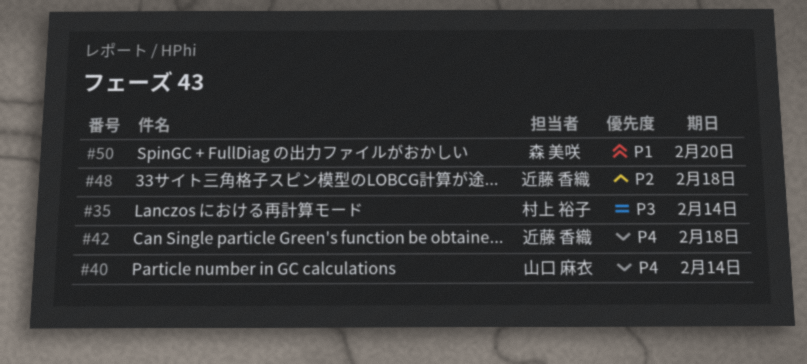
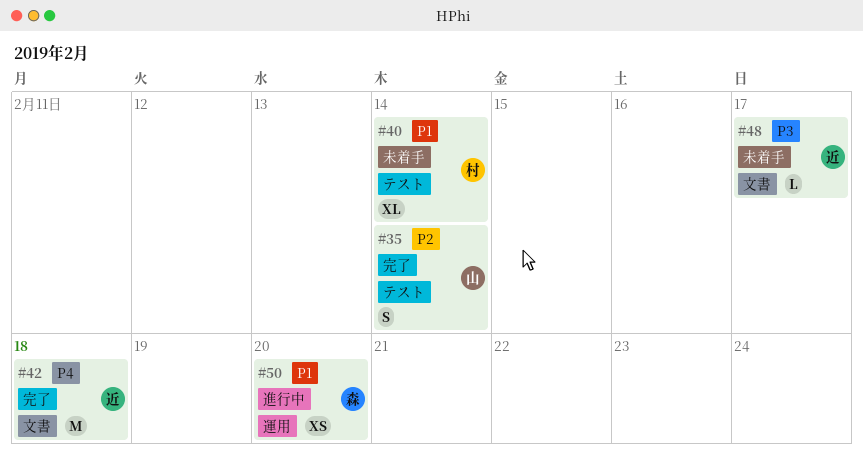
#35, owner: 村上 裕子 -> 山口 麻衣
#35, priority: P3 -> P2
#40, owner: 山口 麻衣 -> 村上 裕子
#40, priority: P4 -> P1
#48, priority: P2 -> P3
#48, due: Feb 18 -> Feb 17

